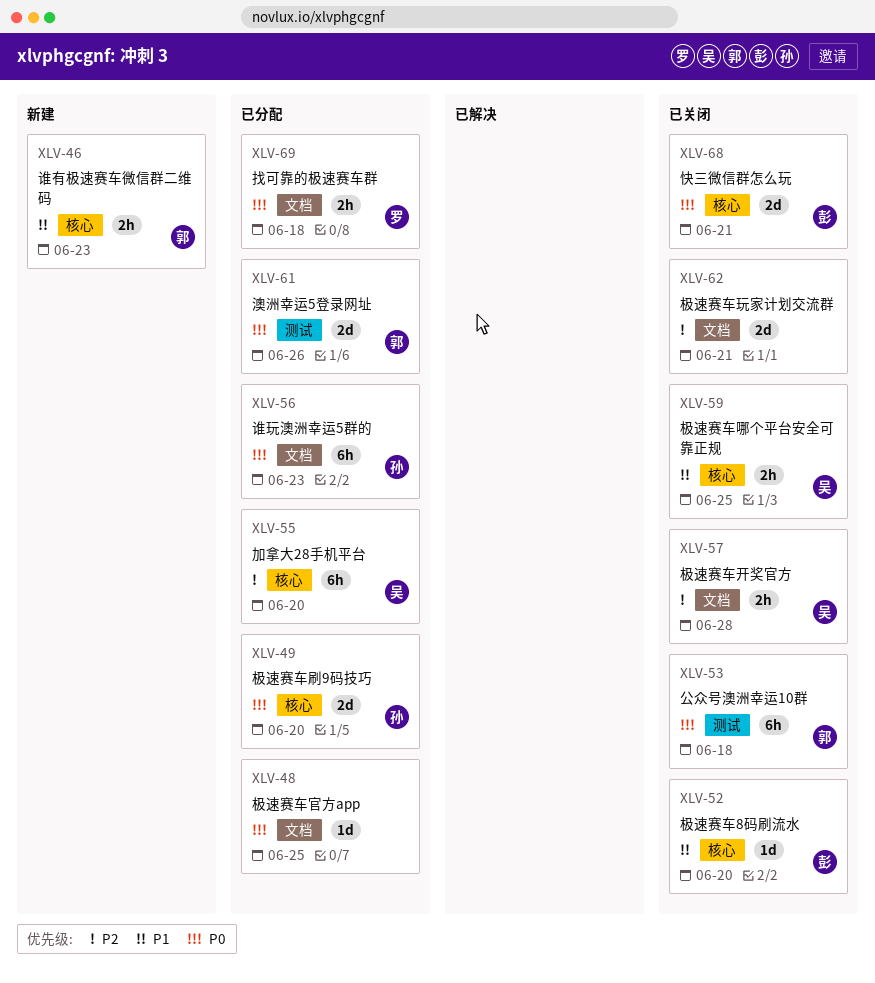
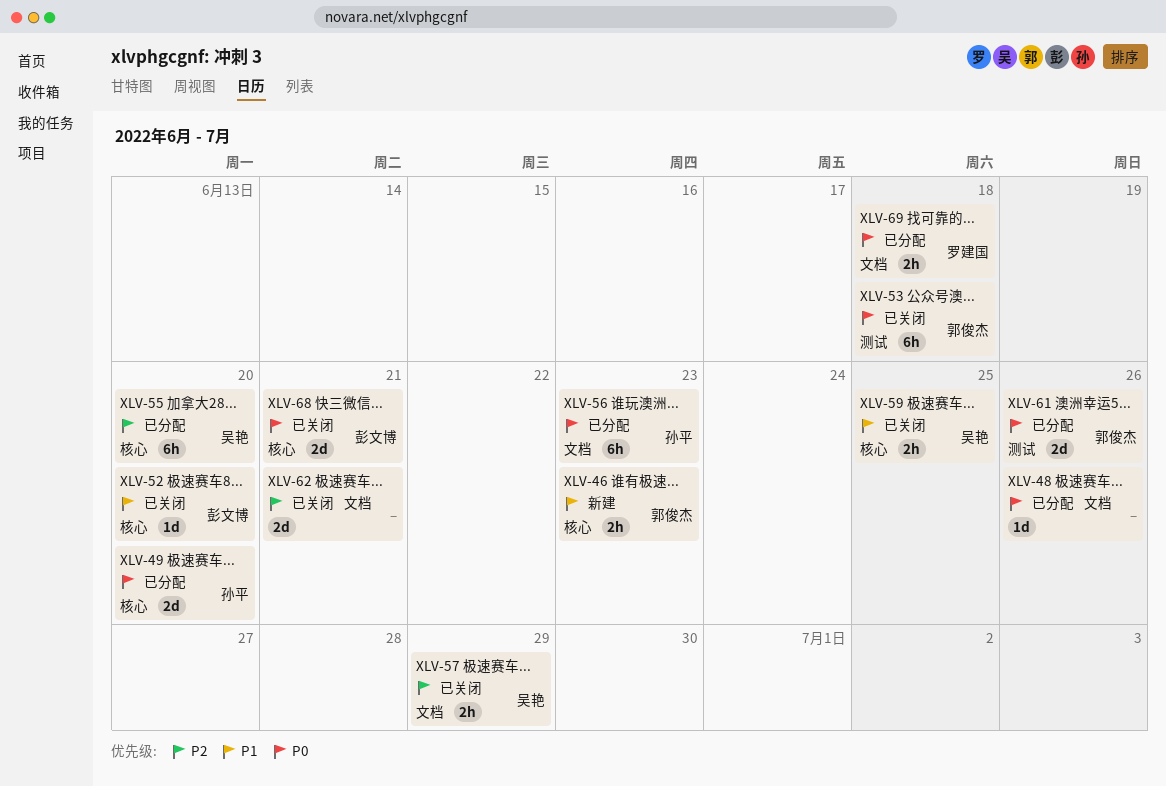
XLV-48, due: Jun 25 -> Jun 26
XLV-57, due: Jun 28 -> Jun 29

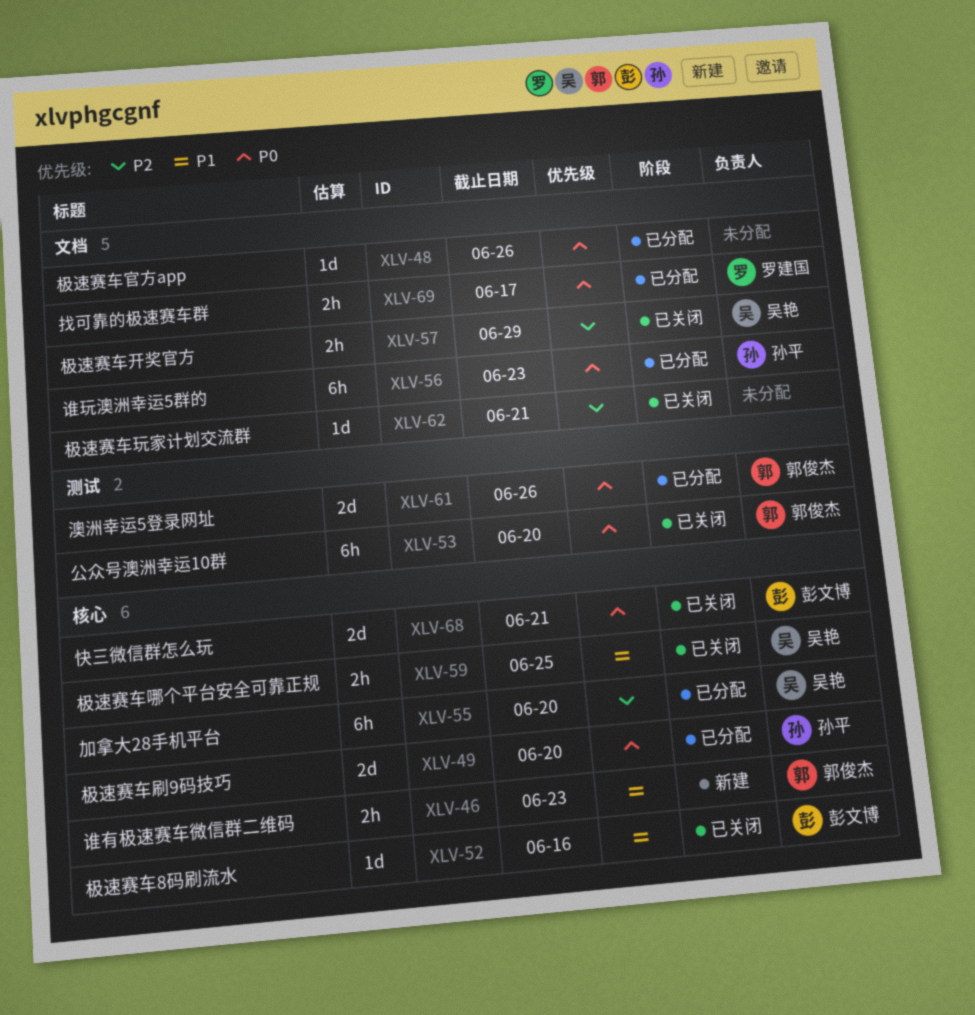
XLV-52, due: Jun 20 -> Jun 16
XLV-53, due: Jun 18 -> Jun 20
XLV-62, estimate: 2d -> 1d
XLV-69, due: Jun 18 -> Jun 17

